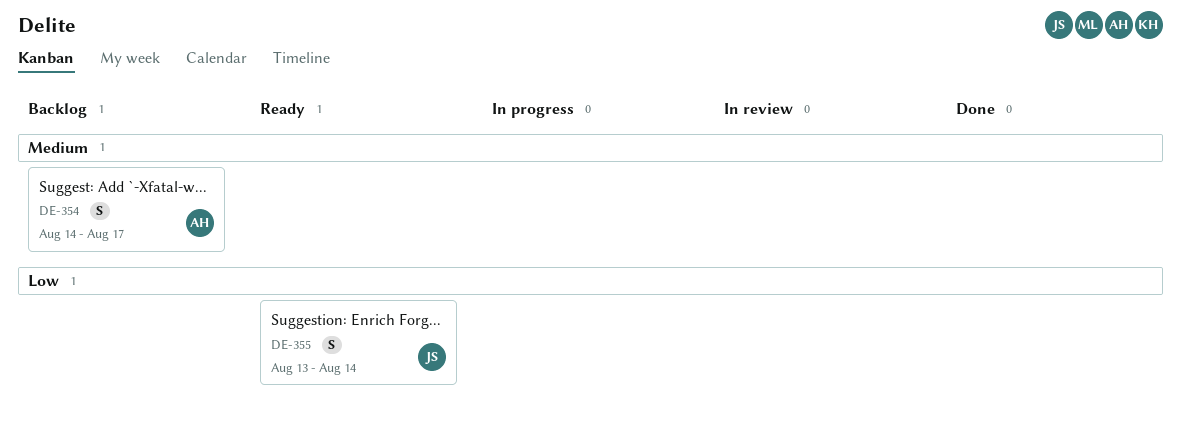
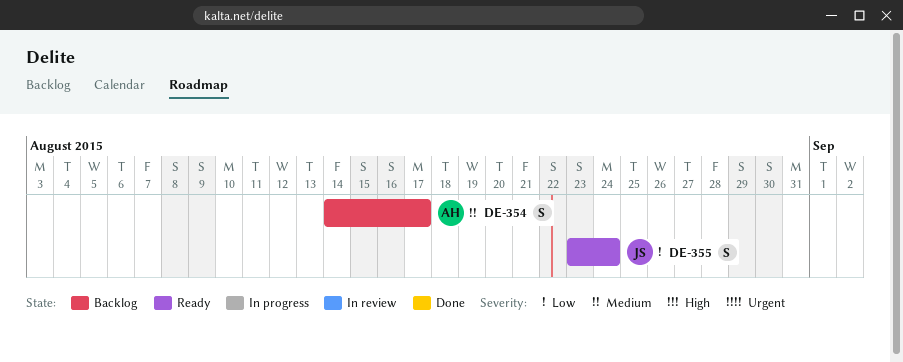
DE-355, start: Aug 13 -> Aug 23
DE-355, due: Aug 14 -> Aug 24

